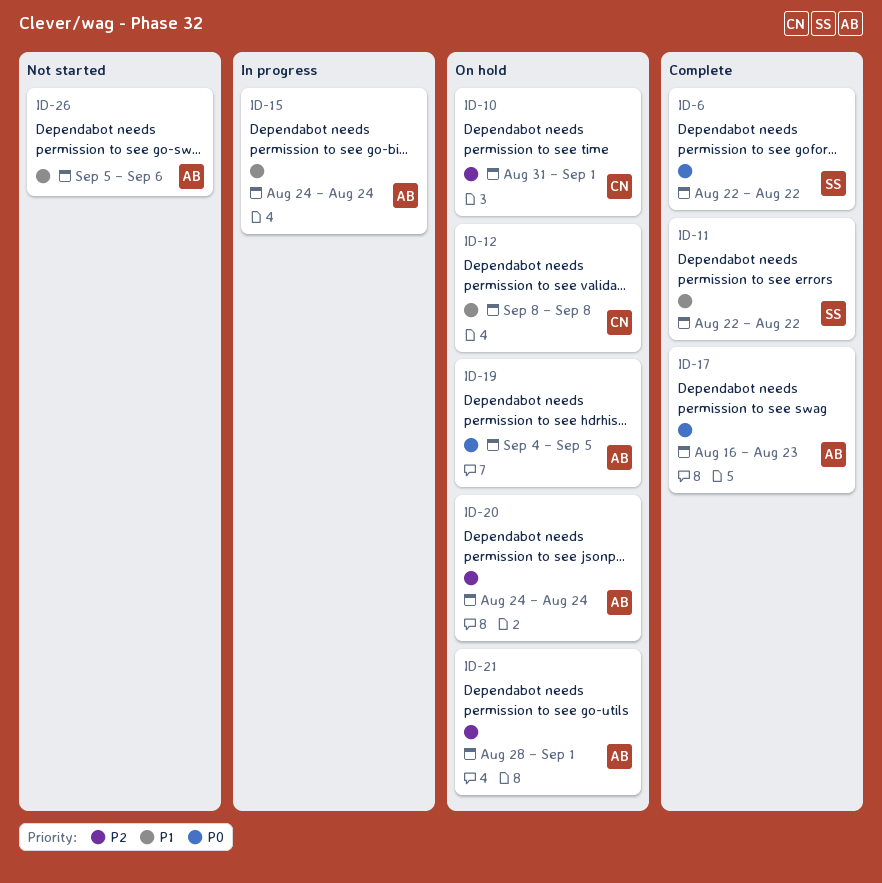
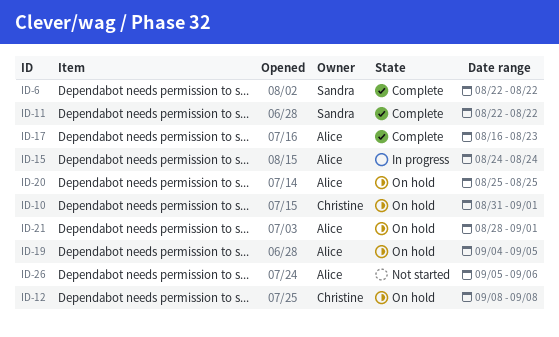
ID-20, start: Aug 24 -> Aug 25
ID-20, due: Aug 24 -> Aug 25

